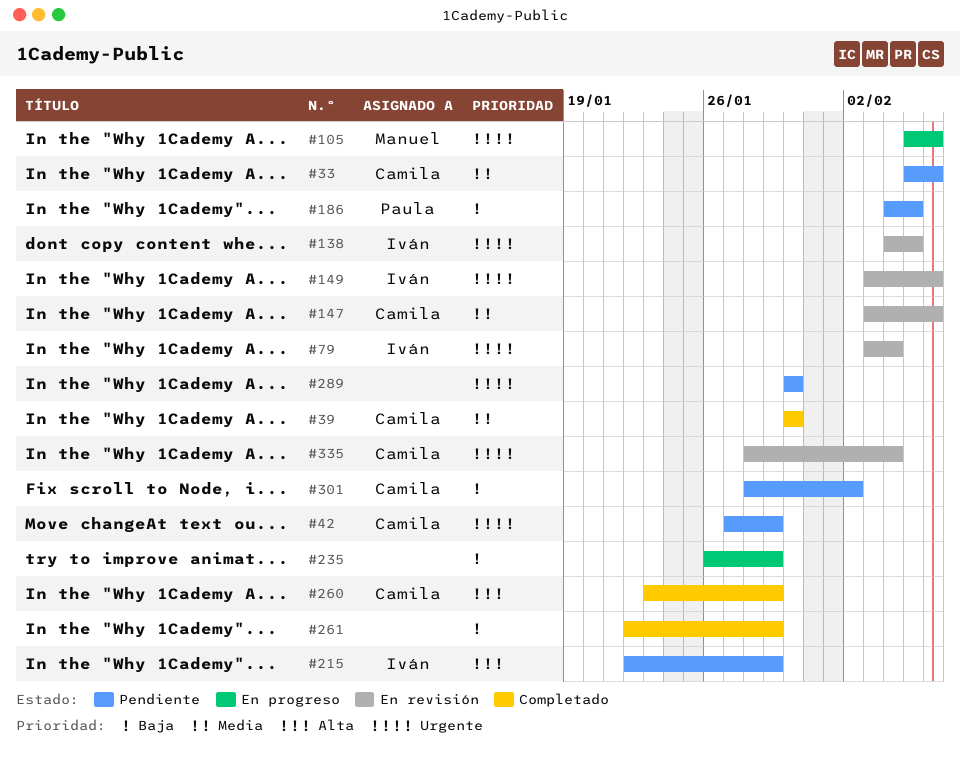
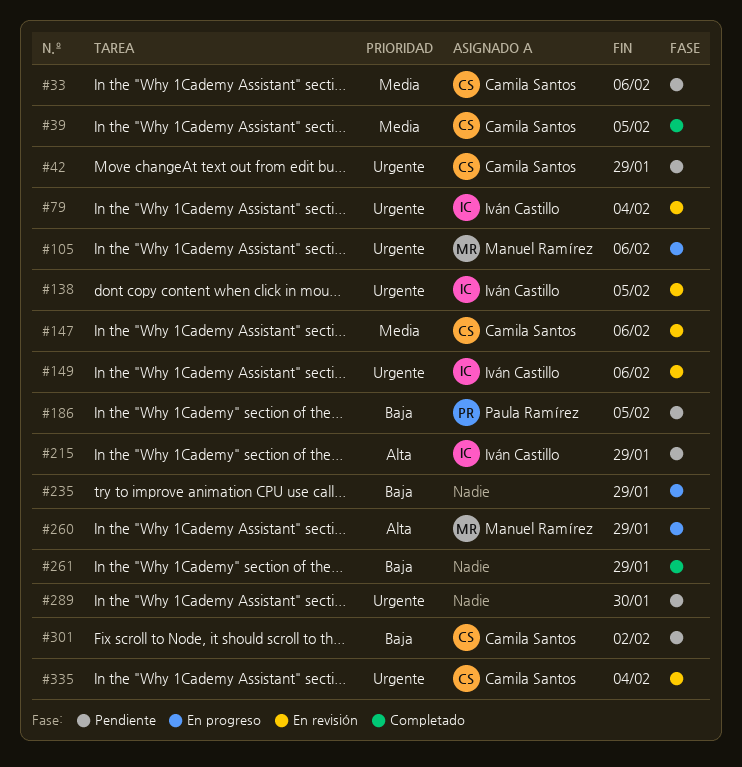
#39, due: Jan 30 -> Feb 5
#260, status: Completado -> En progreso
#260, owner: Camila Santos -> Manuel Ramírez

